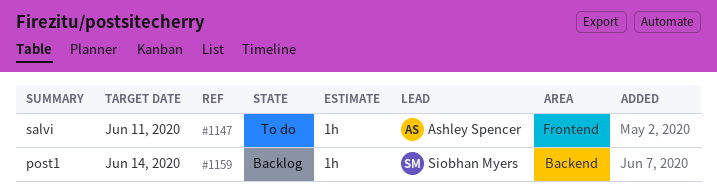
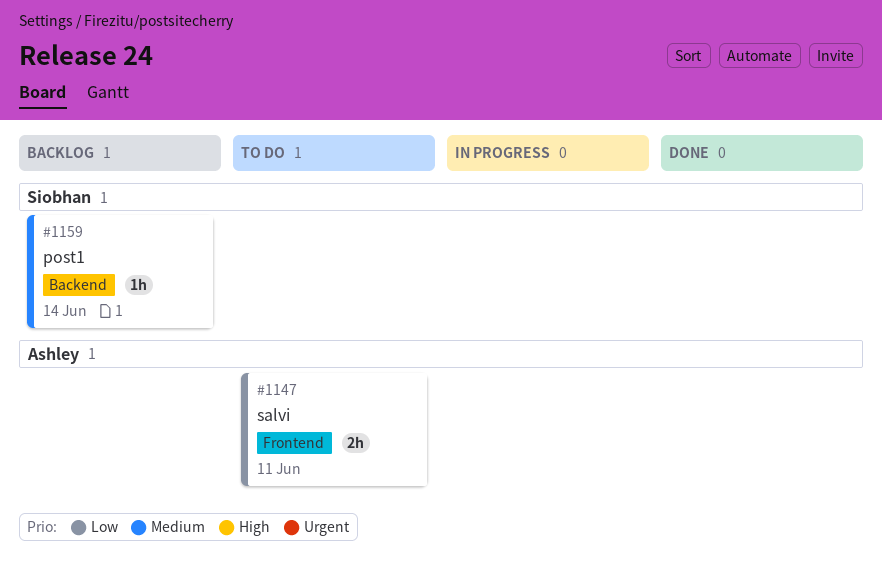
#1147, estimate: 1h -> 2h

